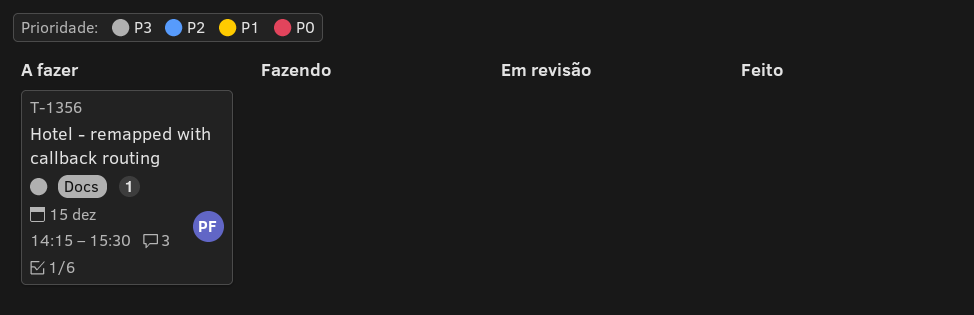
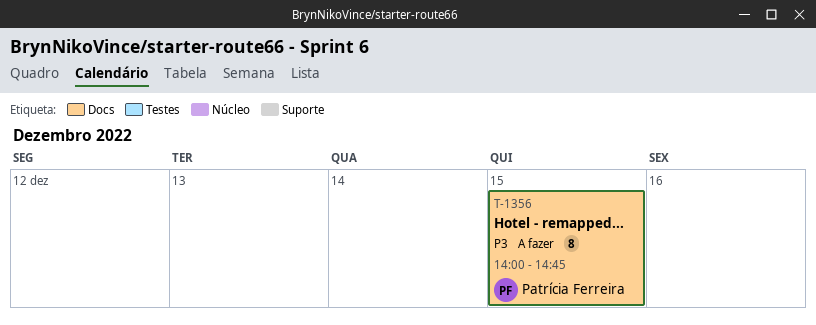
T-1356, estimate: 1 -> 8
T-1356, begins: 14:15 -> 14:00
T-1356, ends: 15:30 -> 14:45

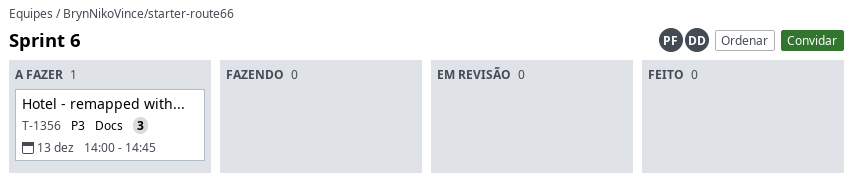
T-1356, estimate: 8 -> 3
T-1356, day: Dec 15 -> Dec 13

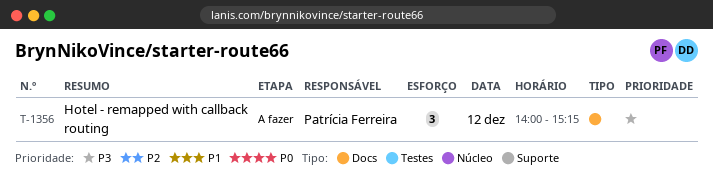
T-1356, day: Dec 13 -> Dec 12
T-1356, ends: 14:45 -> 15:15

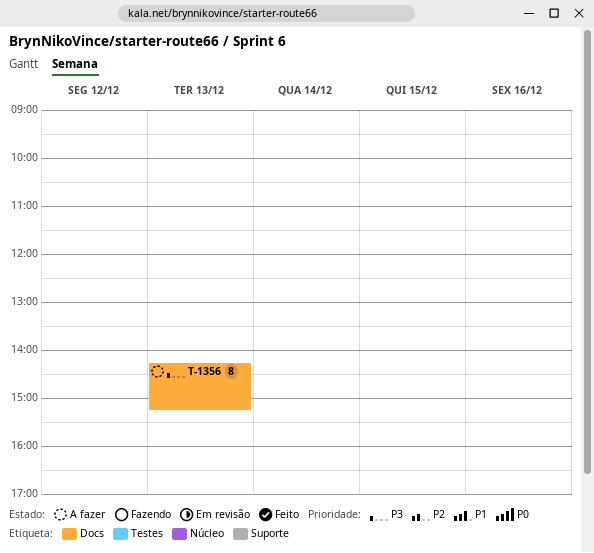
T-1356, estimate: 3 -> 8
T-1356, day: Dec 12 -> Dec 13
T-1356, begins: 14:00 -> 14:15

